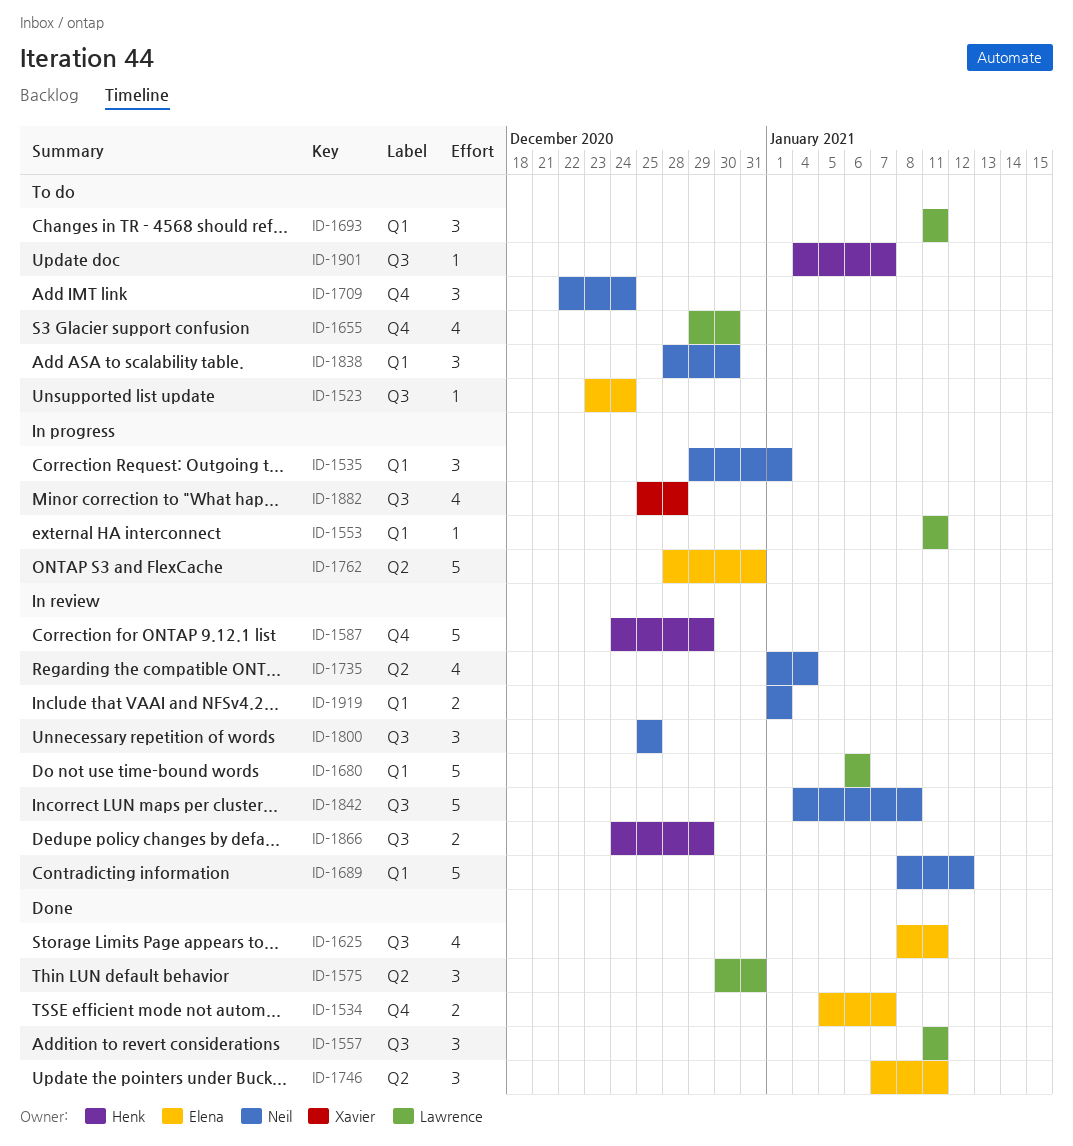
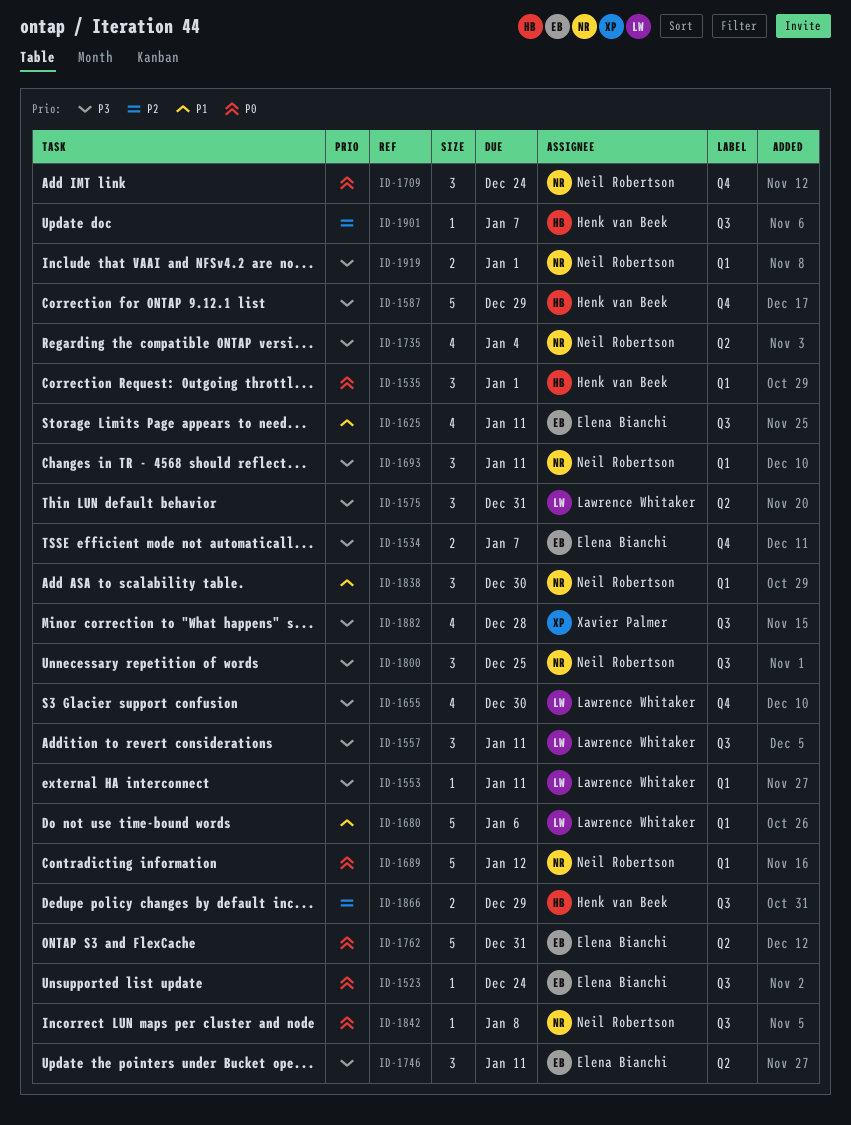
ID-1535, owner: Neil Robertson -> Henk van Beek
ID-1693, owner: Lawrence Whitaker -> Neil Robertson
ID-1842, estimate: 5 -> 1

